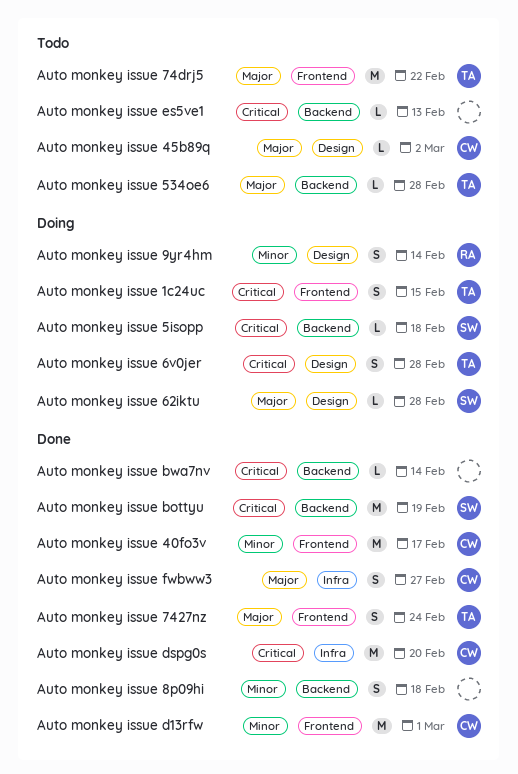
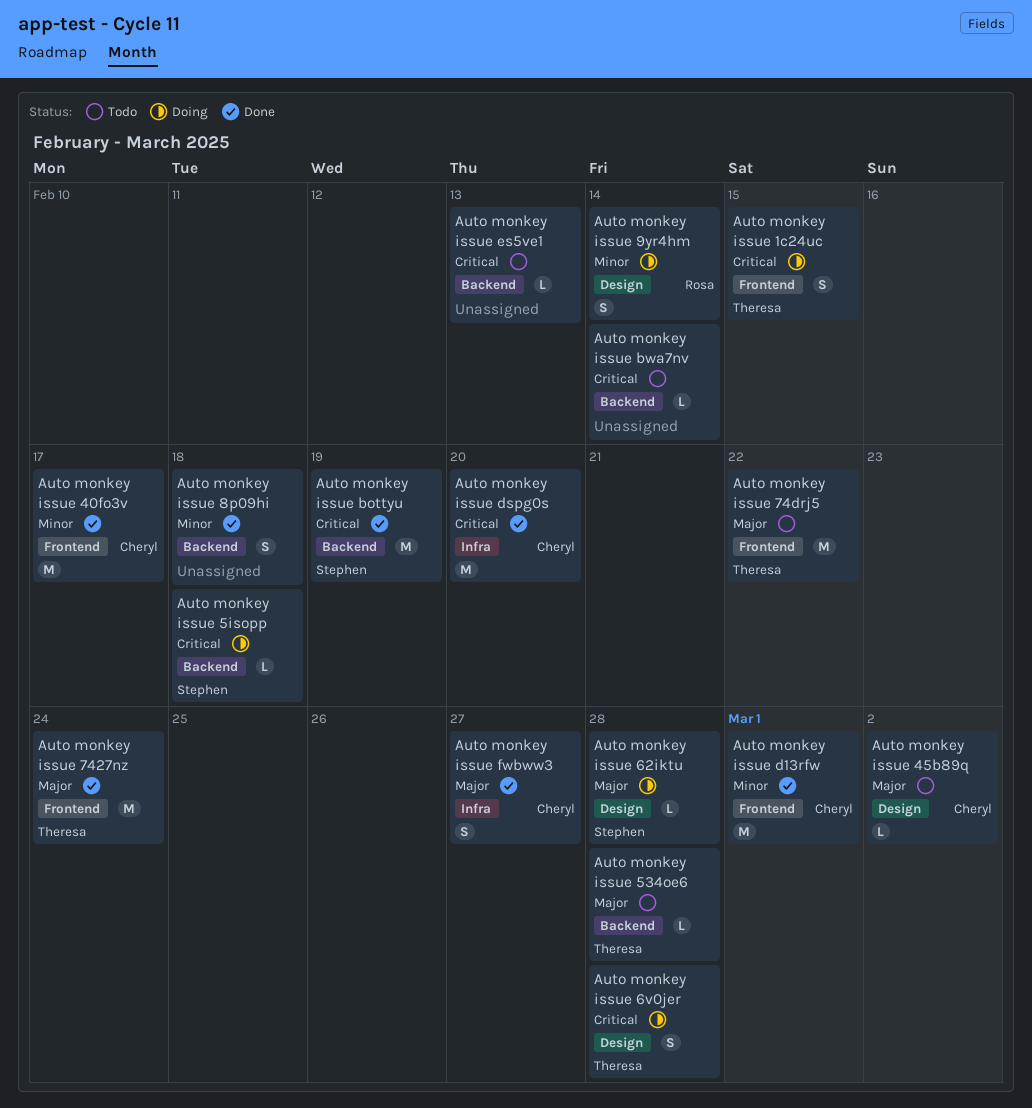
Auto monkey issue 7427nz, estimate: S -> M
Auto monkey issue bwa7nv, status: Done -> Todo

